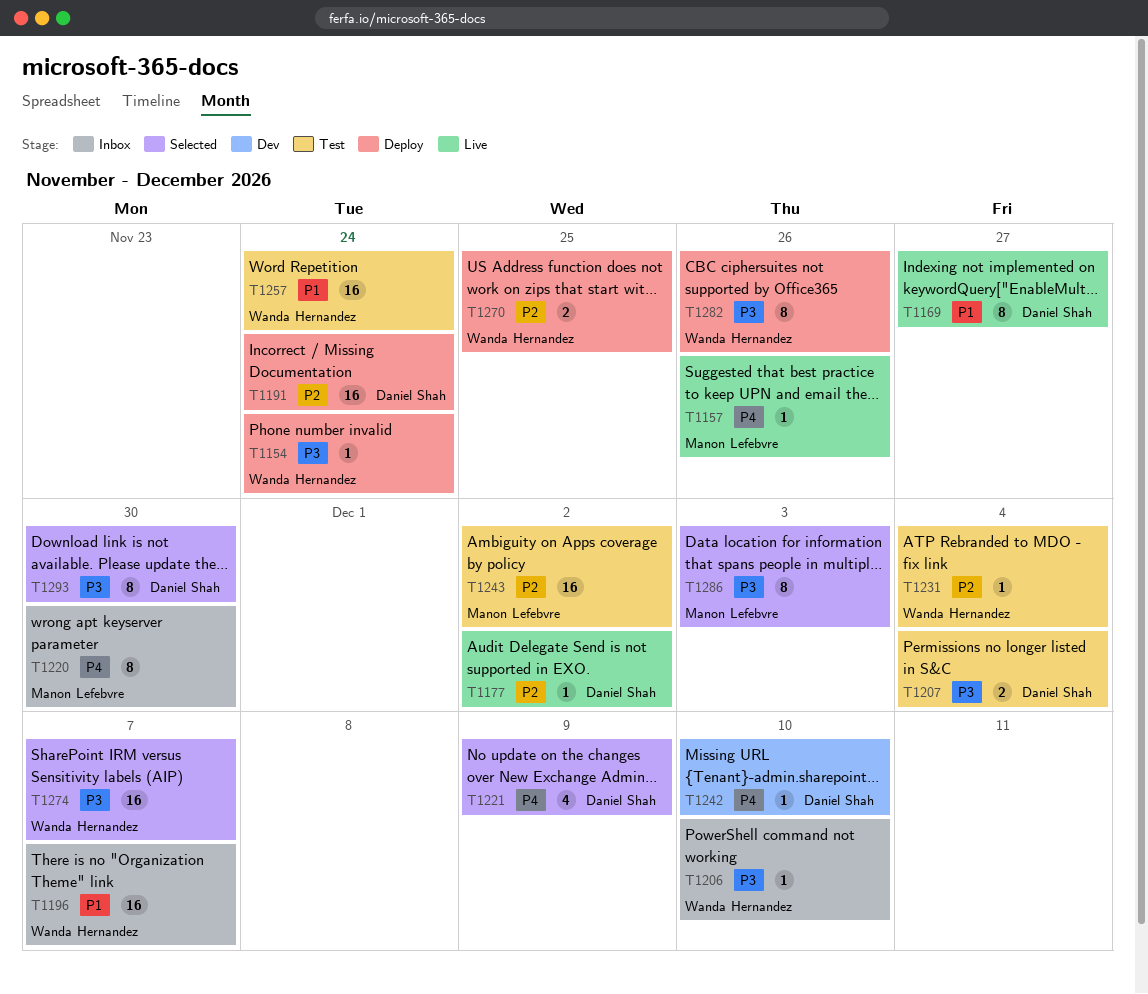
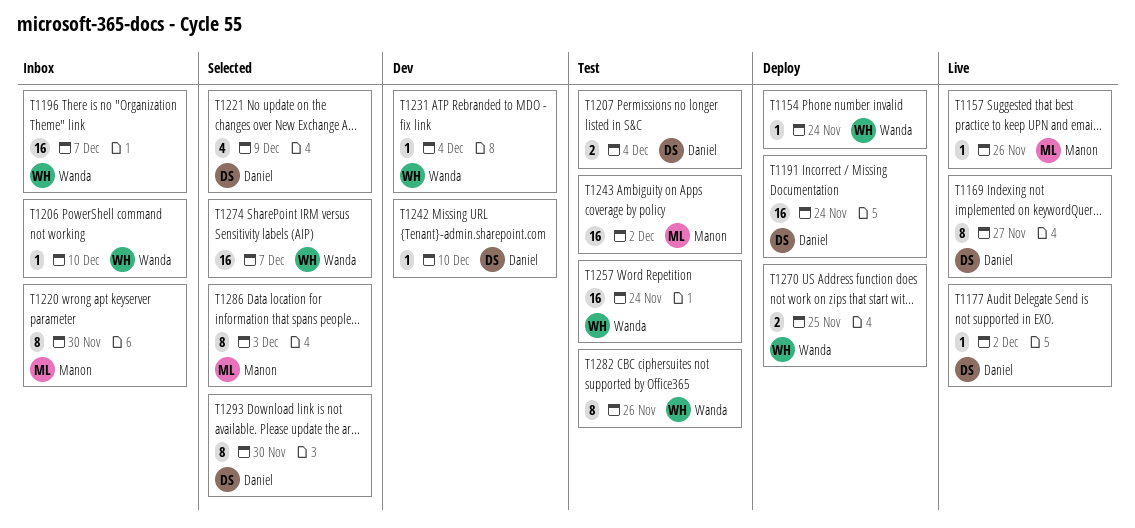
T1231, status: Test -> Dev
T1282, status: Deploy -> Test

